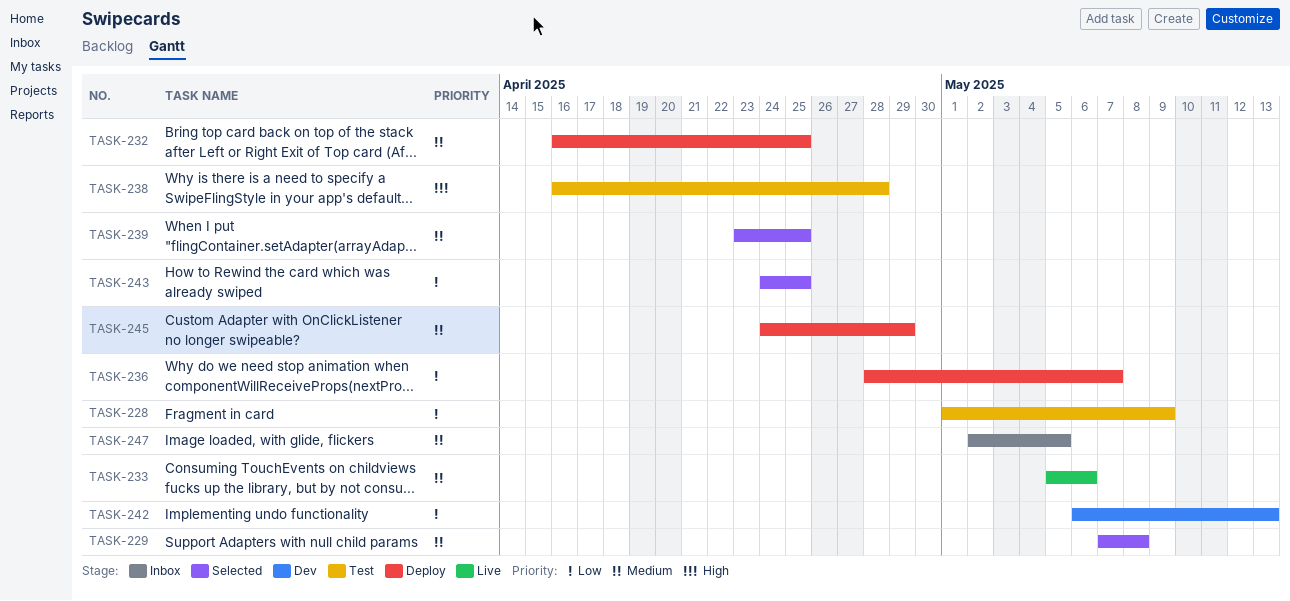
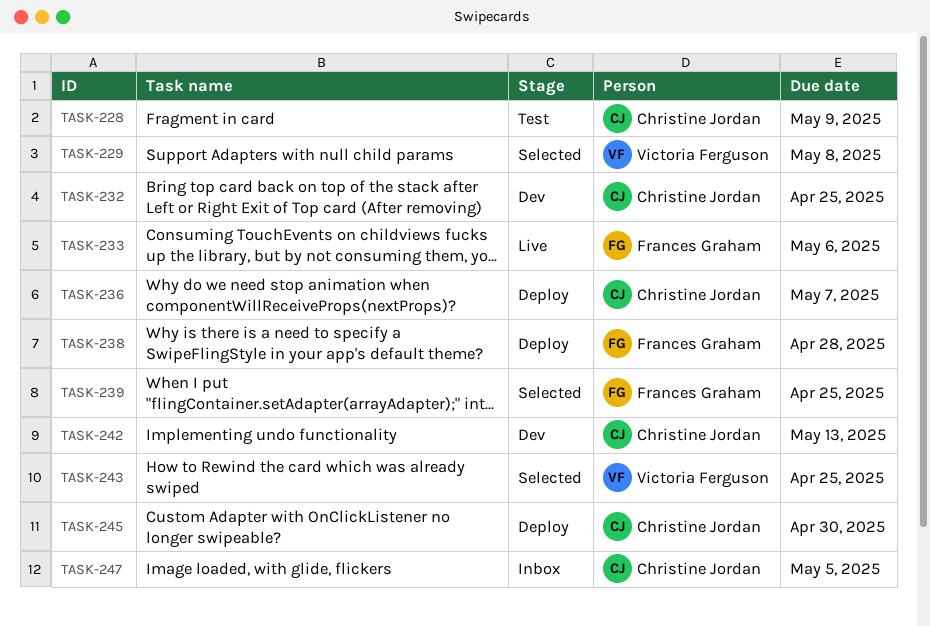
TASK-232, status: Deploy -> Dev
TASK-238, status: Test -> Deploy
TASK-245, due: Apr 29 -> Apr 30

